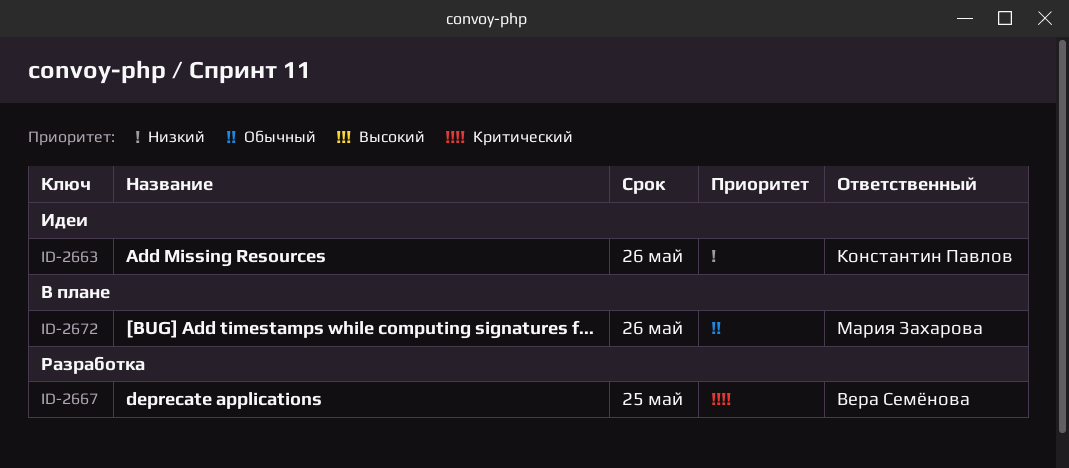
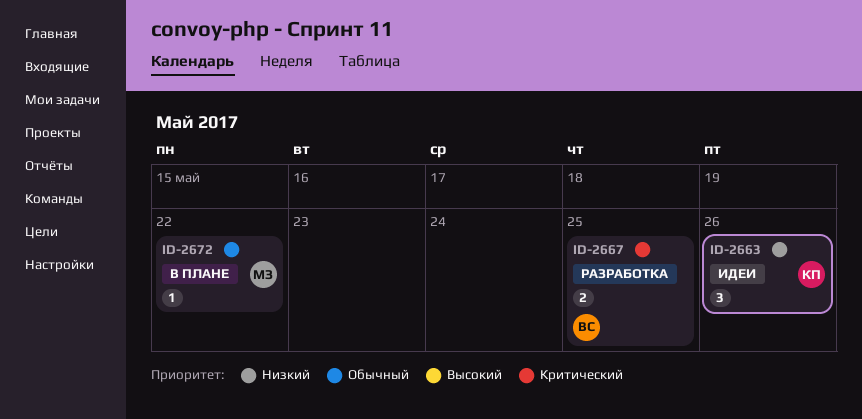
ID-2672, due: May 26 -> May 22

